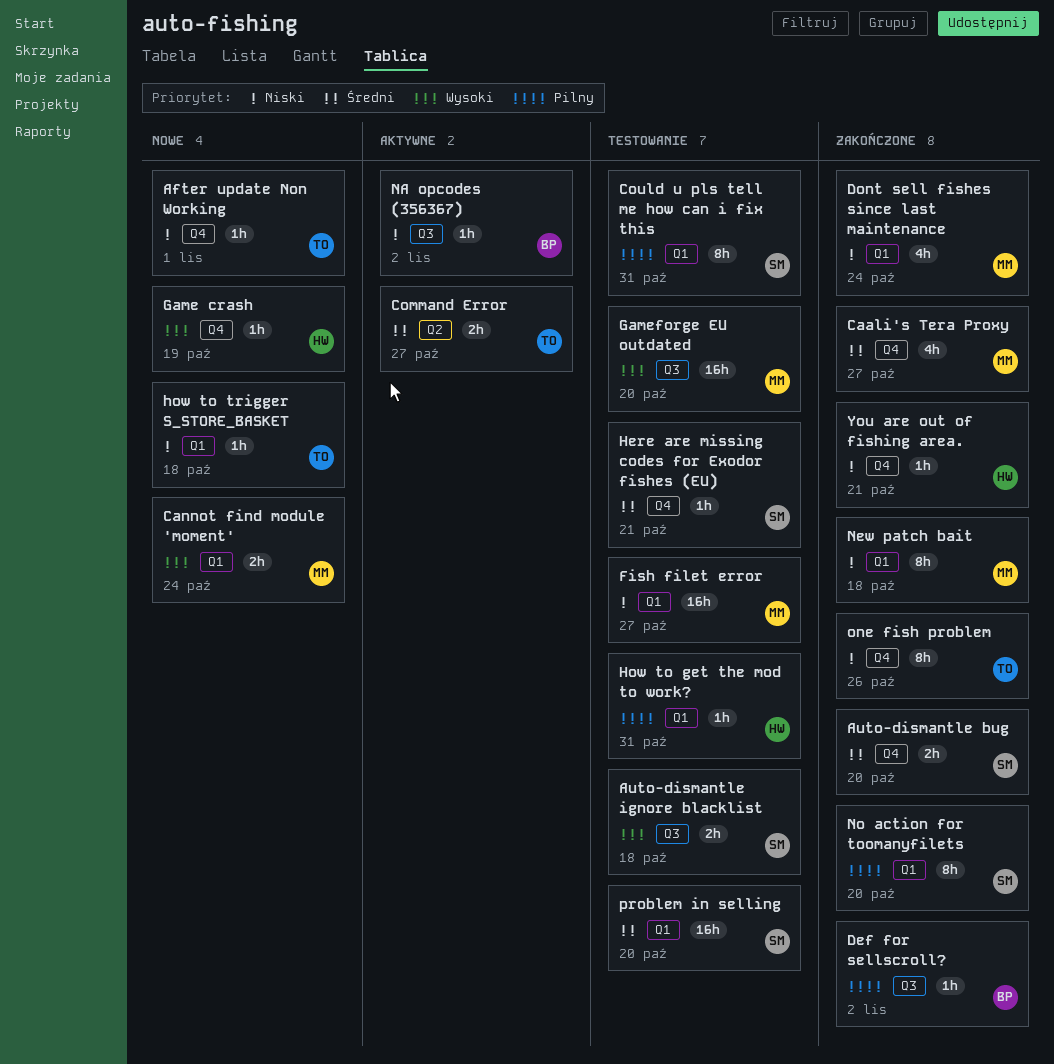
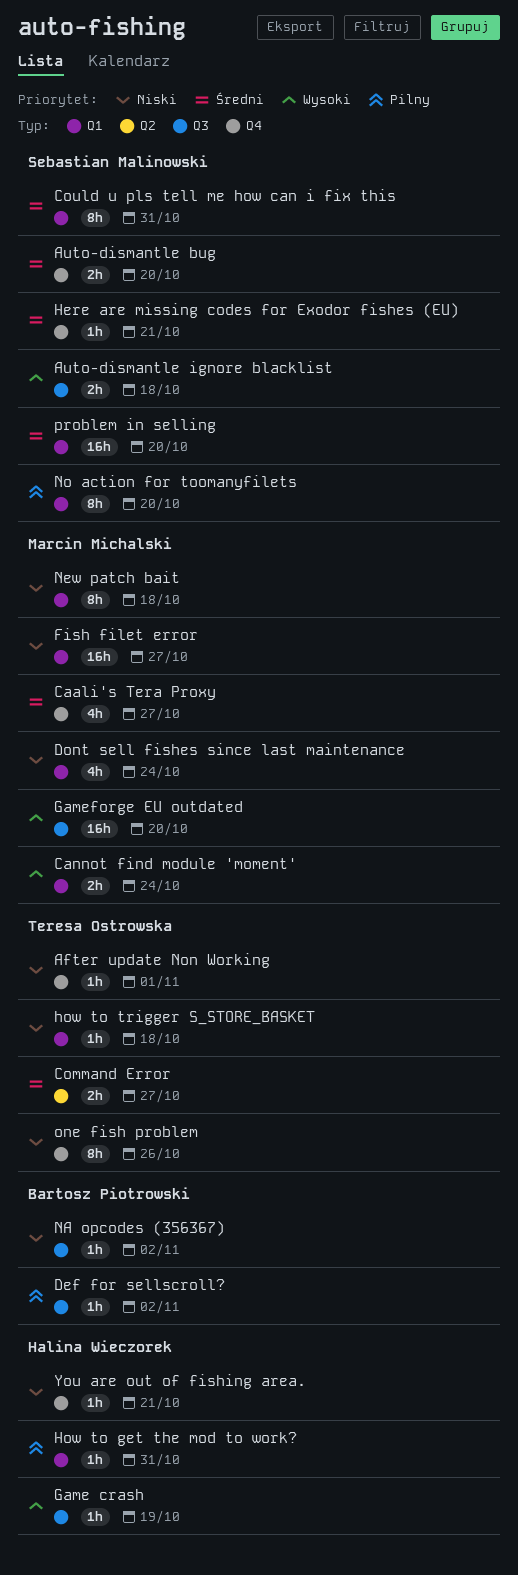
Could u pls tell me how can i fix this, priority: Pilny -> Średni
Game crash, label: Q4 -> Q3

